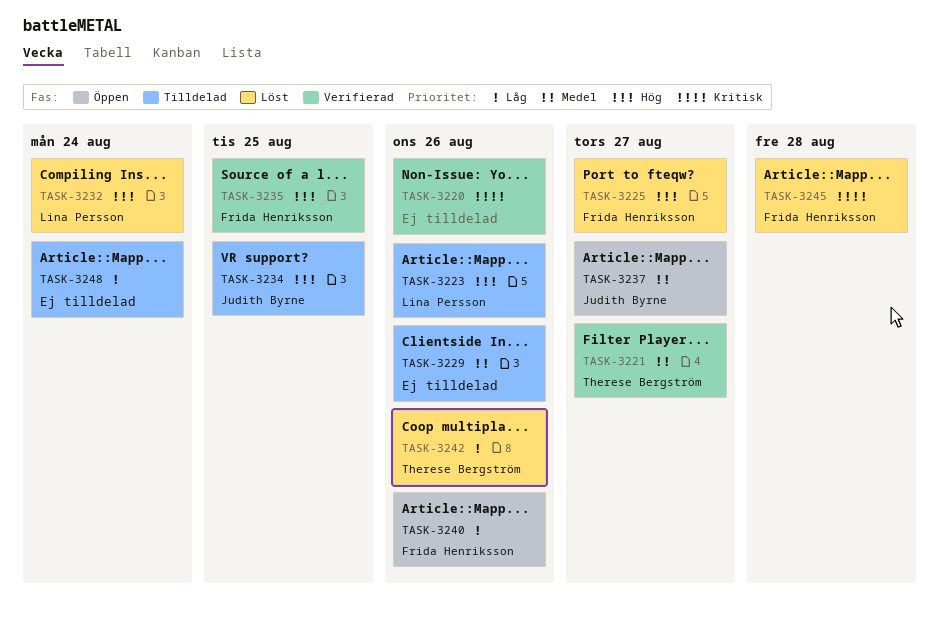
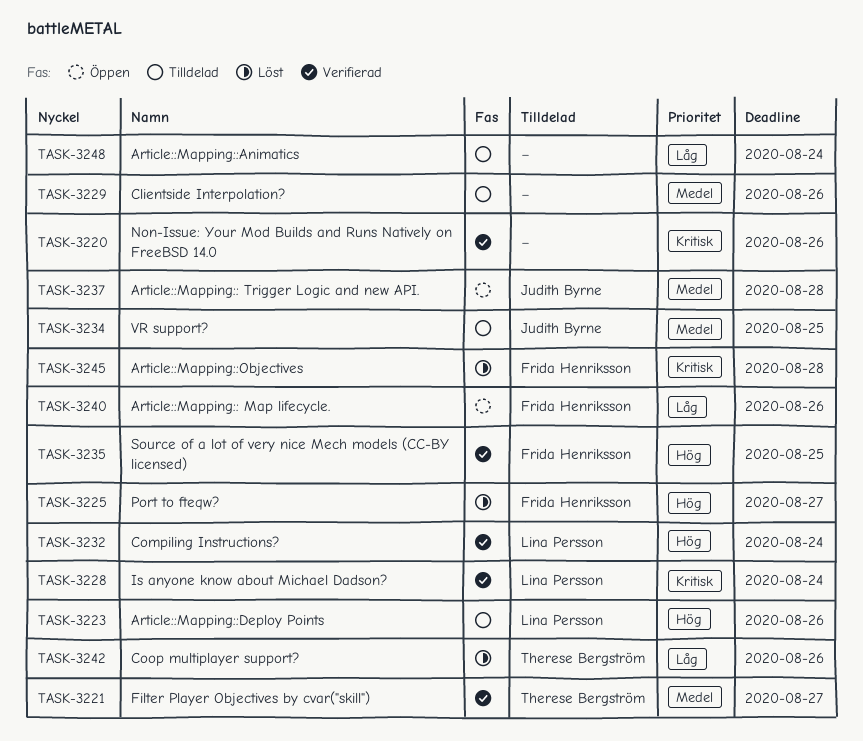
TASK-3228: none -> present
TASK-3232, status: Löst -> Verifierad
TASK-3234, priority: Hög -> Medel
TASK-3237, due: Aug 27 -> Aug 28

